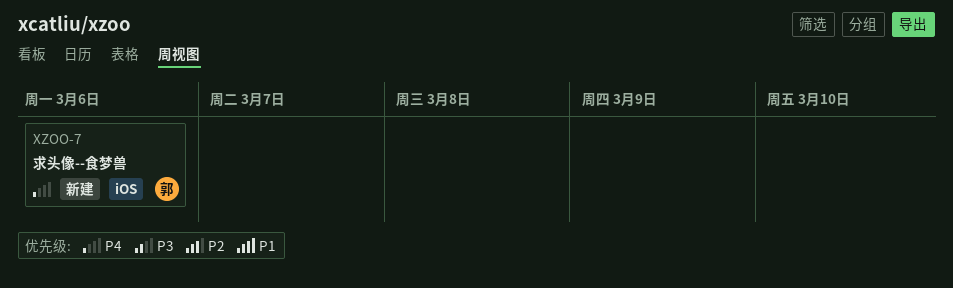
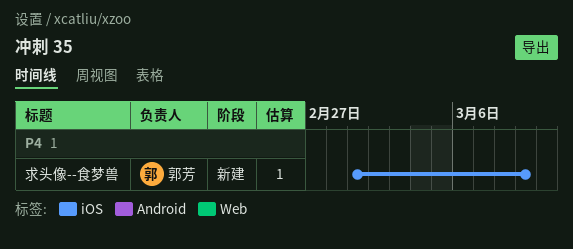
求头像--食梦兽, due: Mar 6 -> Mar 9

